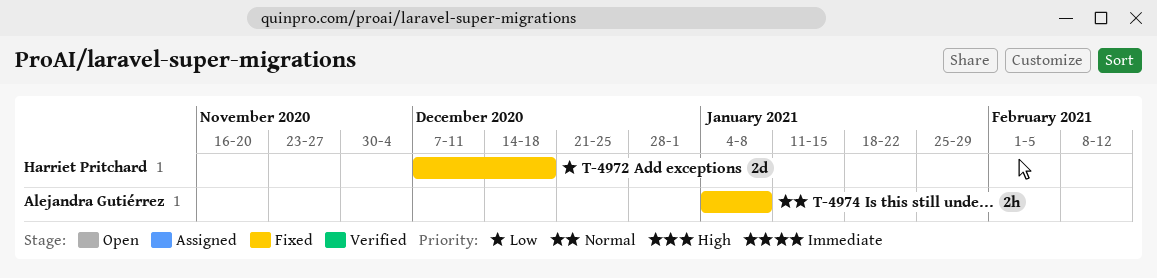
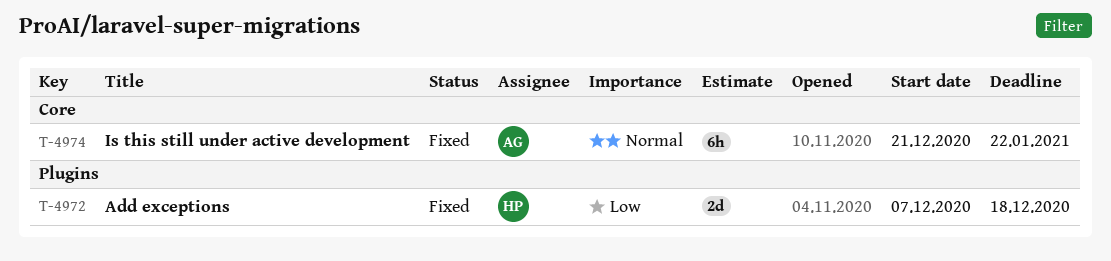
T-4974, estimate: 2h -> 6h
T-4974, start: Jan 4 -> Dec 21
T-4974, due: Jan 8 -> Jan 22

